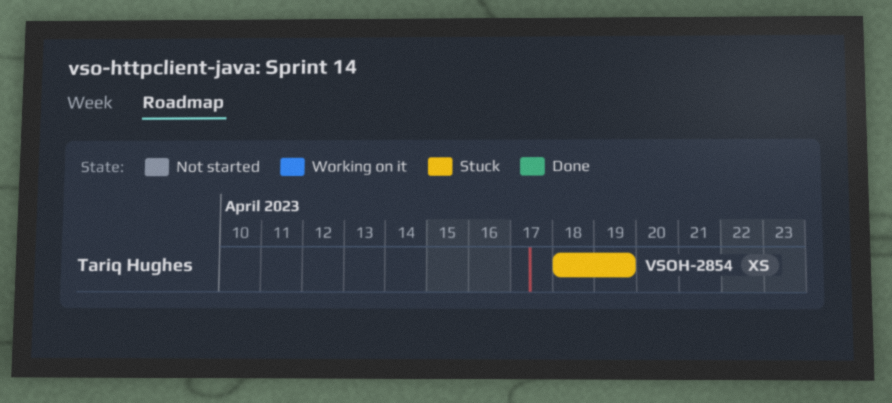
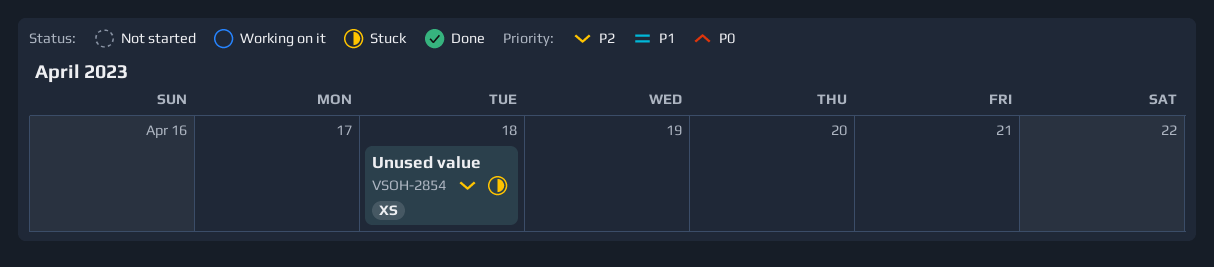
VSOH-2854, due: Apr 19 -> Apr 18

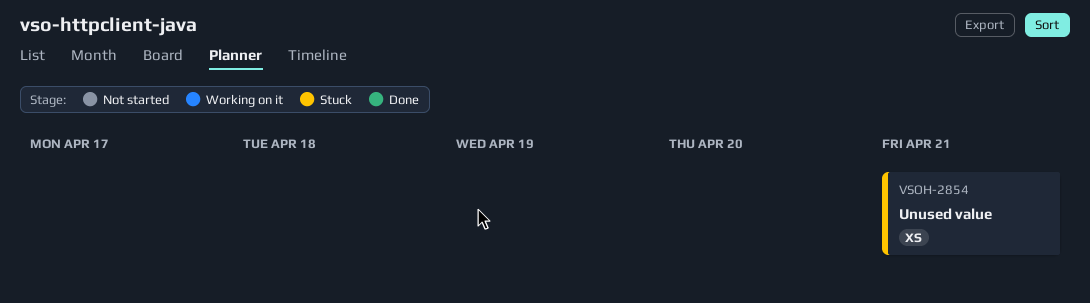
VSOH-2854, due: Apr 18 -> Apr 21

